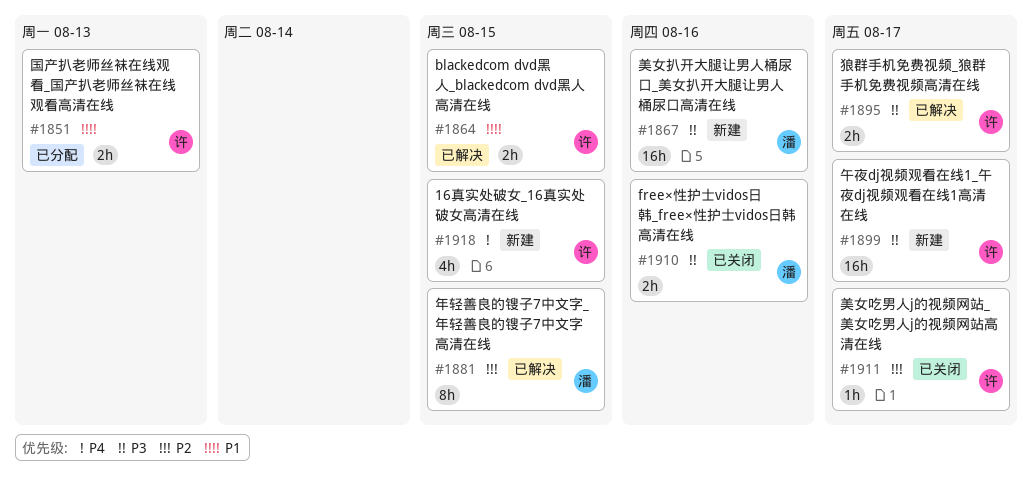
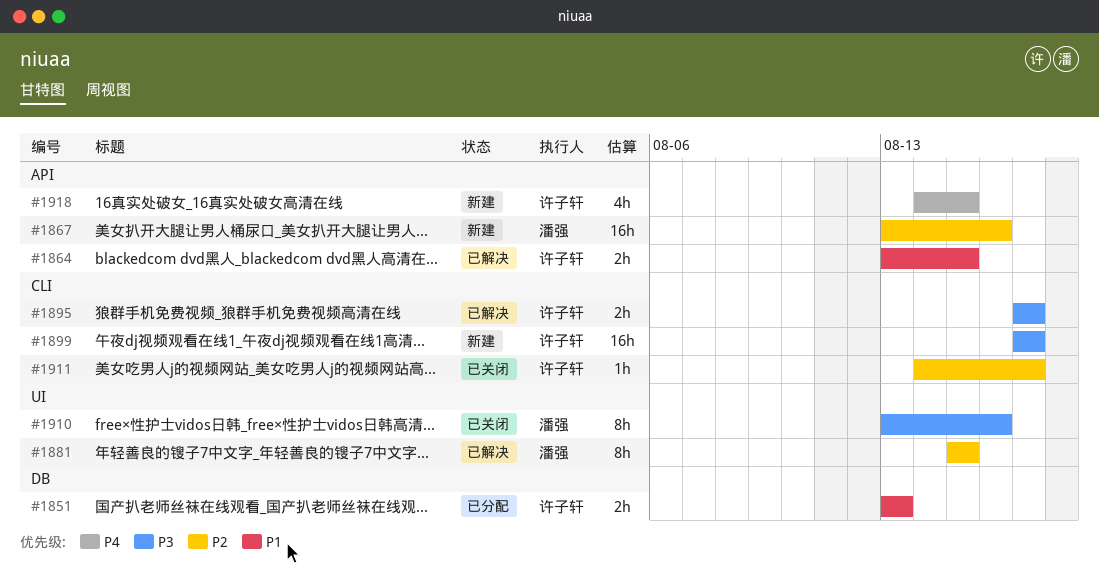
#1867, priority: P3 -> P2
#1910, estimate: 2h -> 8h

